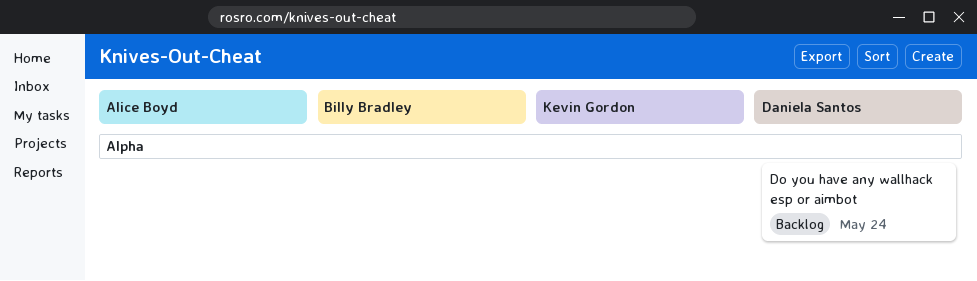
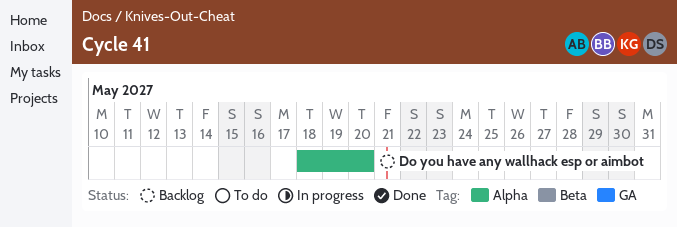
Do you have any wallhack esp or aimbot, due: May 24 -> May 20

